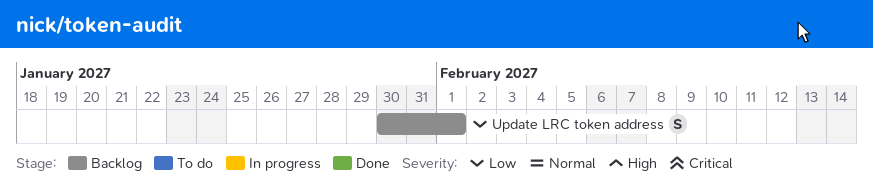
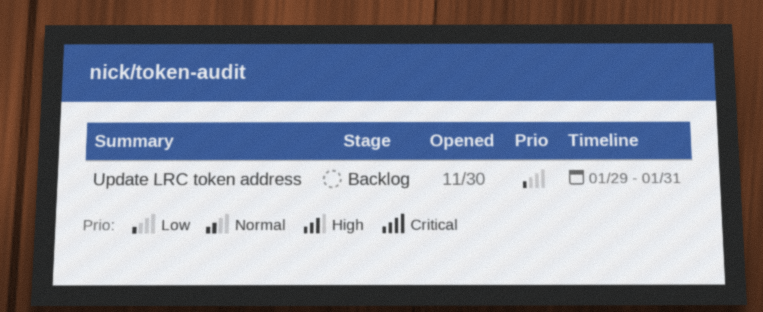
Update LRC token address, start: Jan 30 -> Jan 29
Update LRC token address, due: Feb 1 -> Jan 31

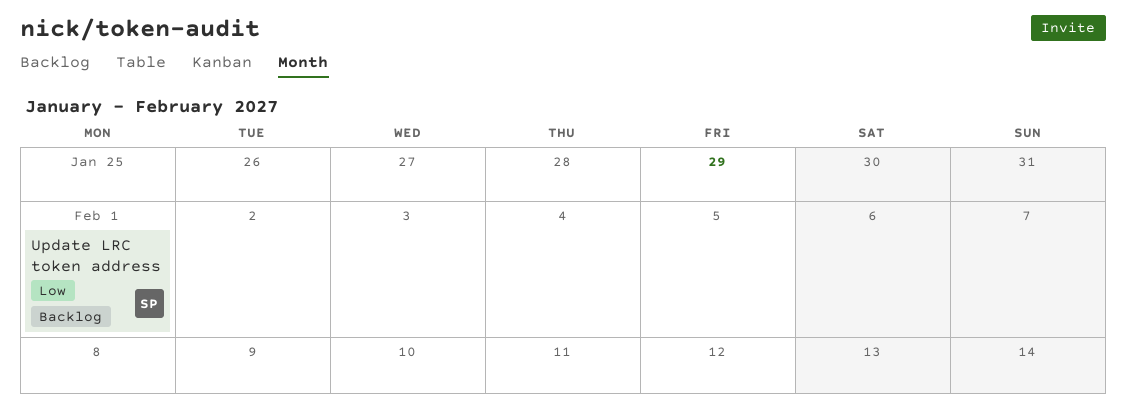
Update LRC token address, due: Jan 31 -> Feb 1

